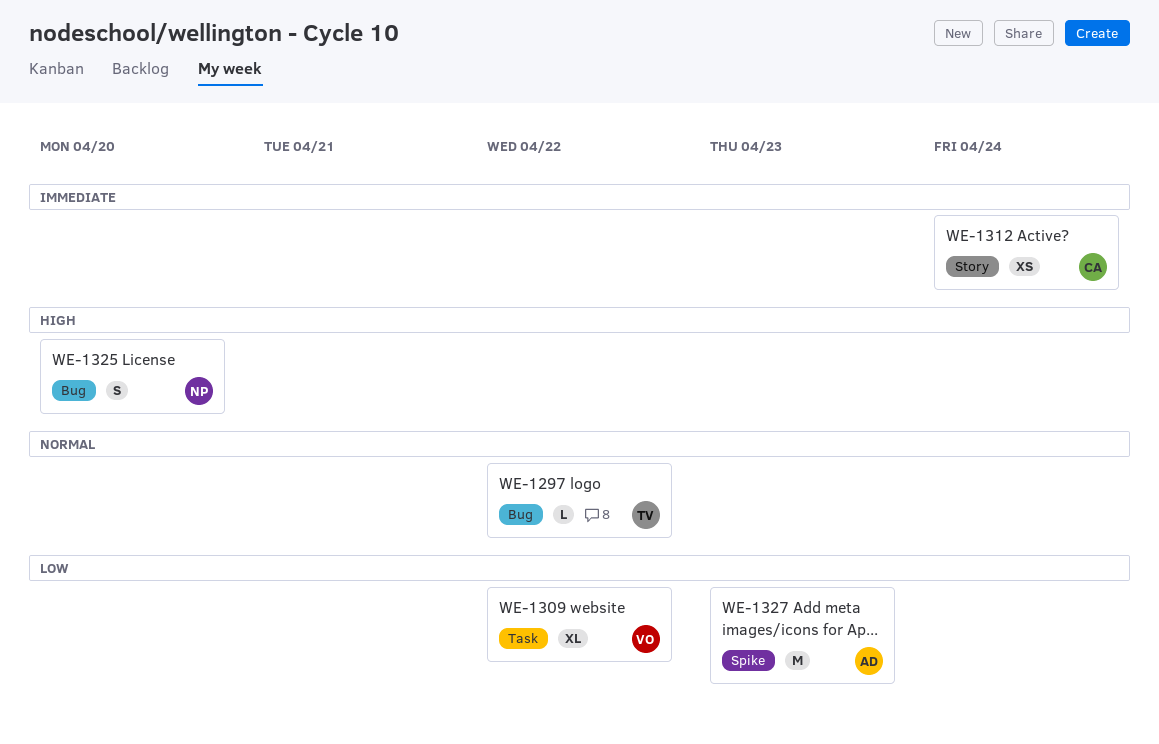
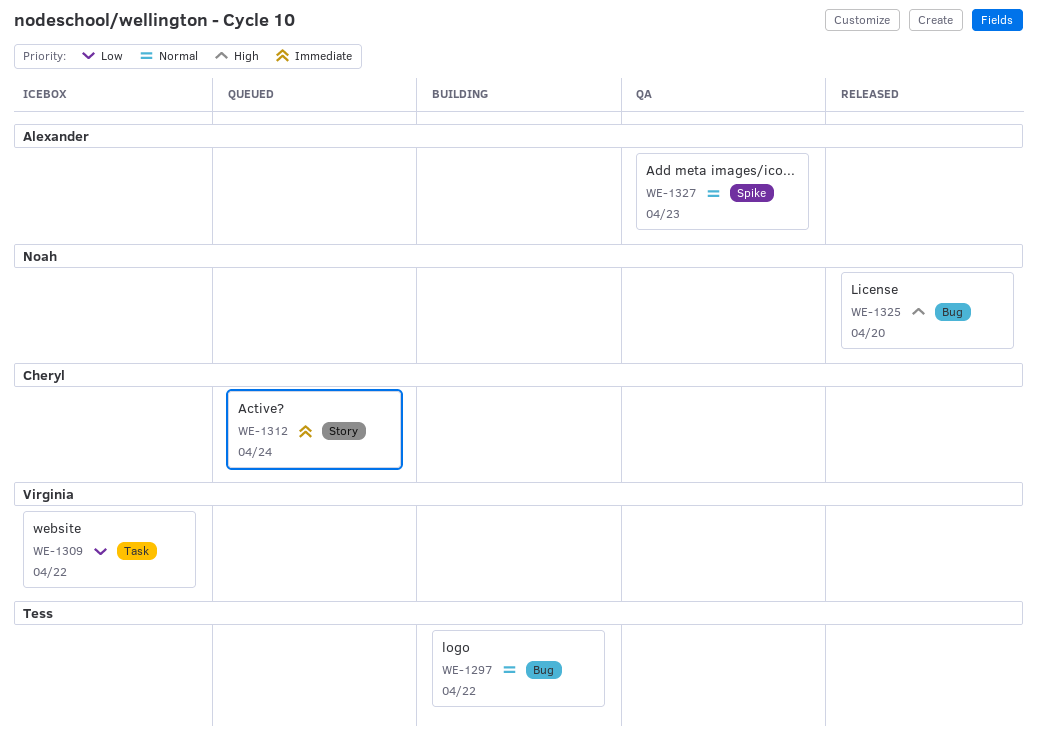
WE-1327, priority: Low -> Normal

